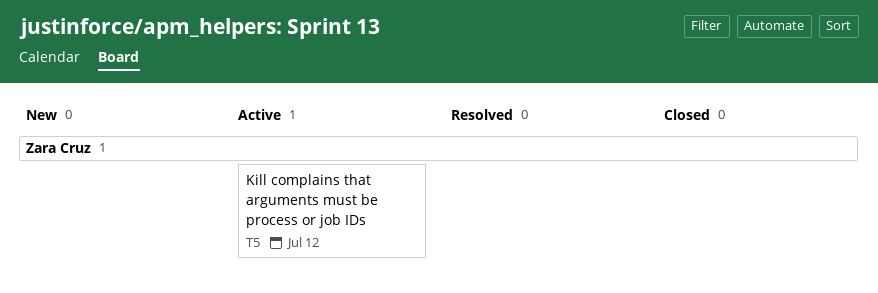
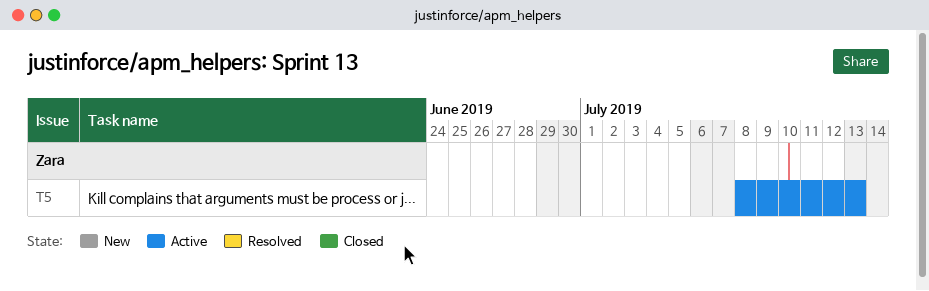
T5, due: Jul 12 -> Jul 13

